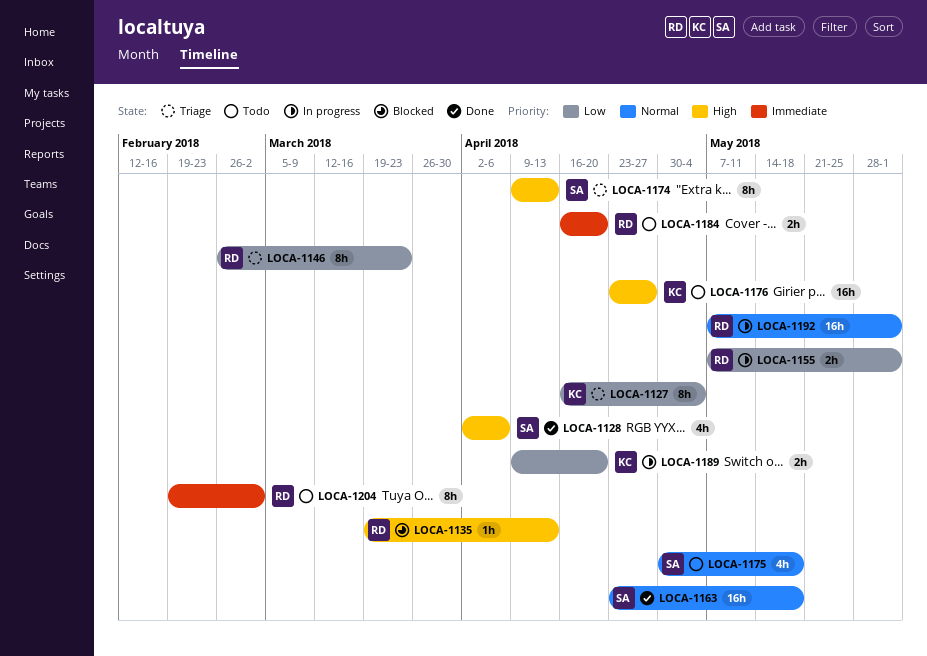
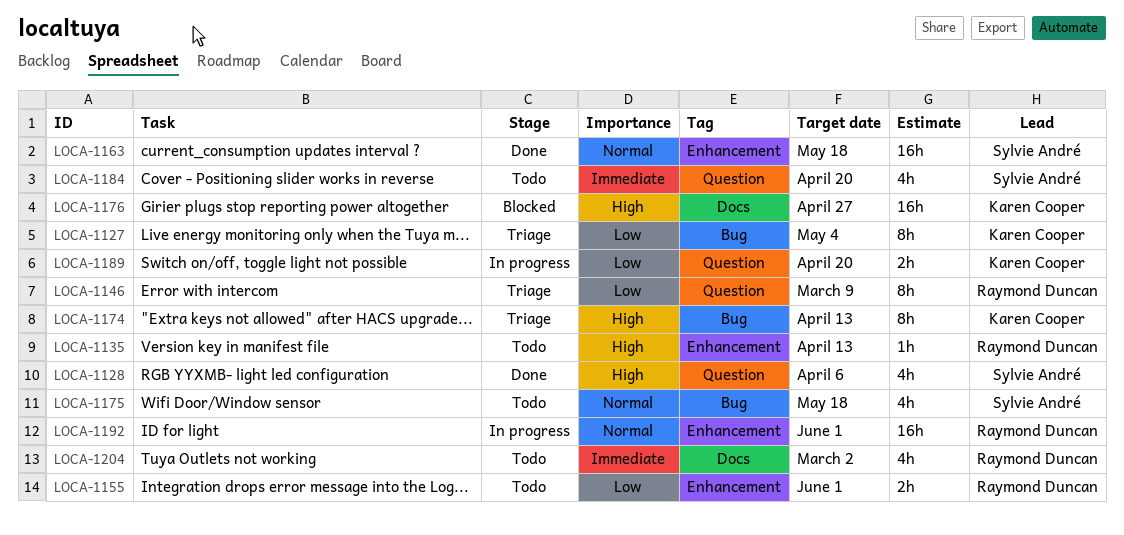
LOCA-1135, status: Blocked -> Todo
LOCA-1146, due: Mar 23 -> Mar 9
LOCA-1155, status: In progress -> Todo
LOCA-1174, owner: Sylvie André -> Karen Cooper
LOCA-1176, status: Todo -> Blocked
LOCA-1184, owner: Raymond Duncan -> Sylvie André
LOCA-1184, estimate: 2h -> 4h
LOCA-1204, estimate: 8h -> 4h

